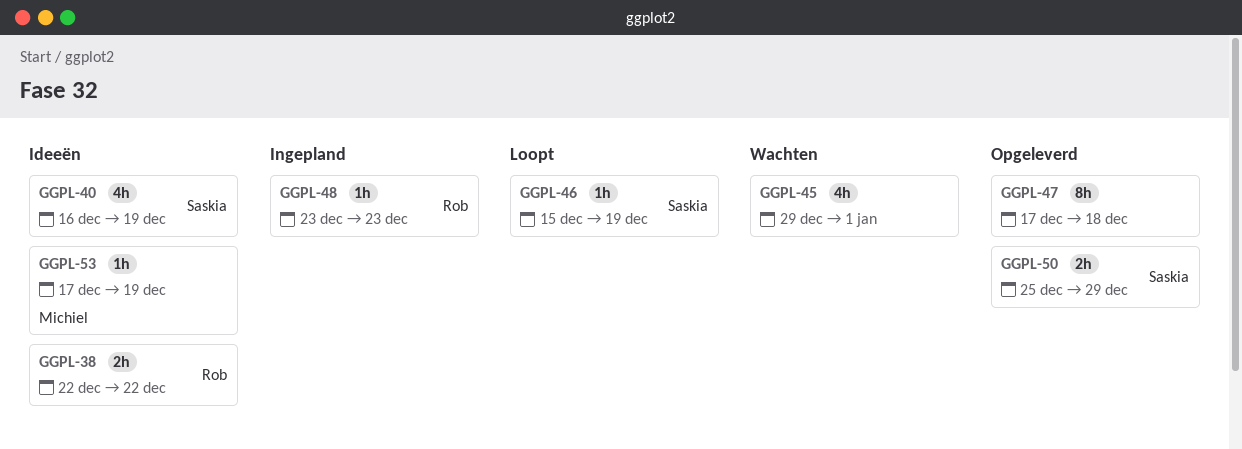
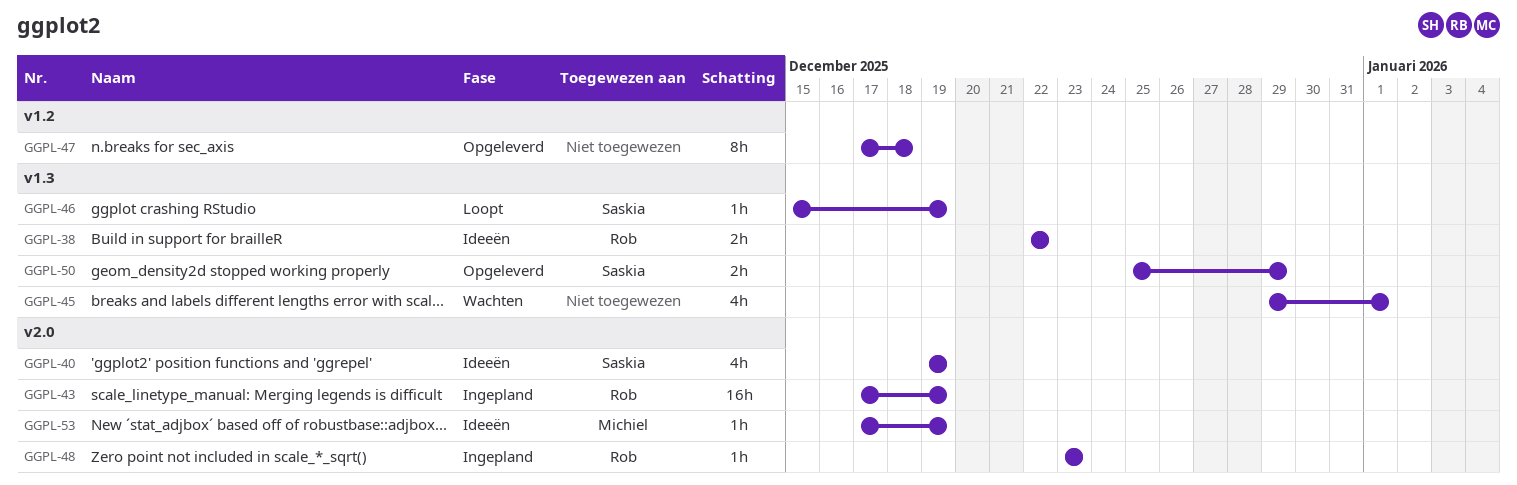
GGPL-40, start: Dec 16 -> Dec 19
GGPL-43: none -> present

